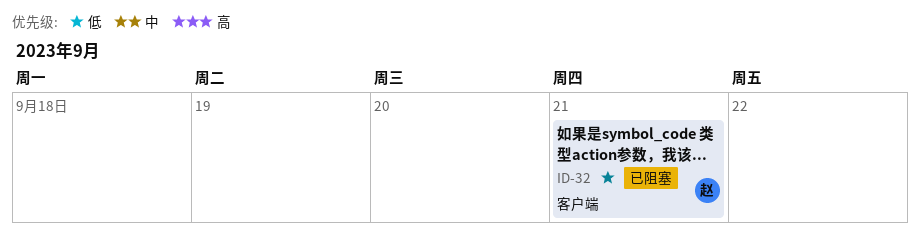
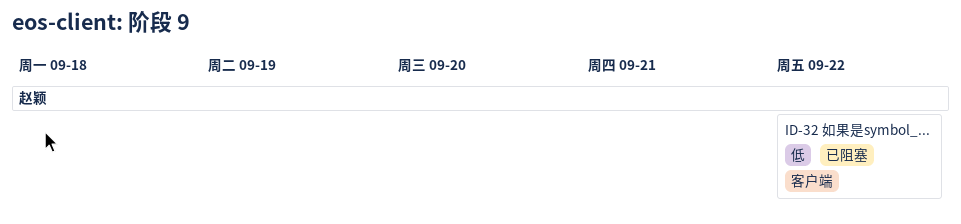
ID-32, due: Sep 21 -> Sep 22

